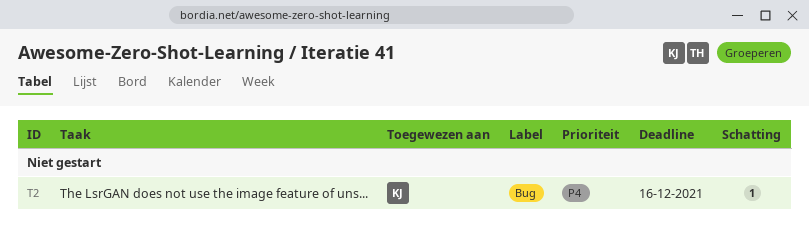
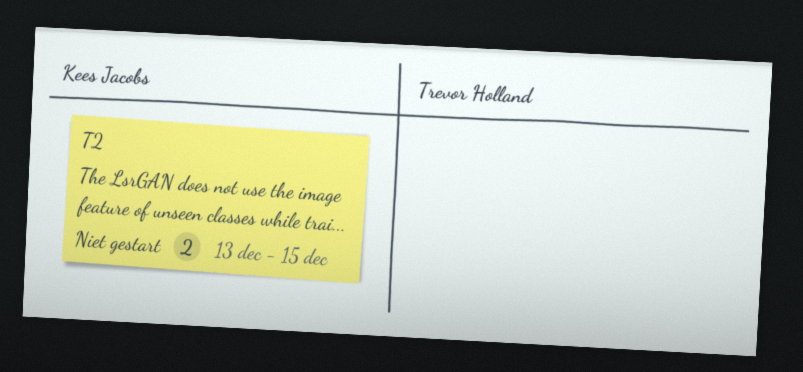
T2, estimate: 1 -> 2
T2, due: Dec 16 -> Dec 15

